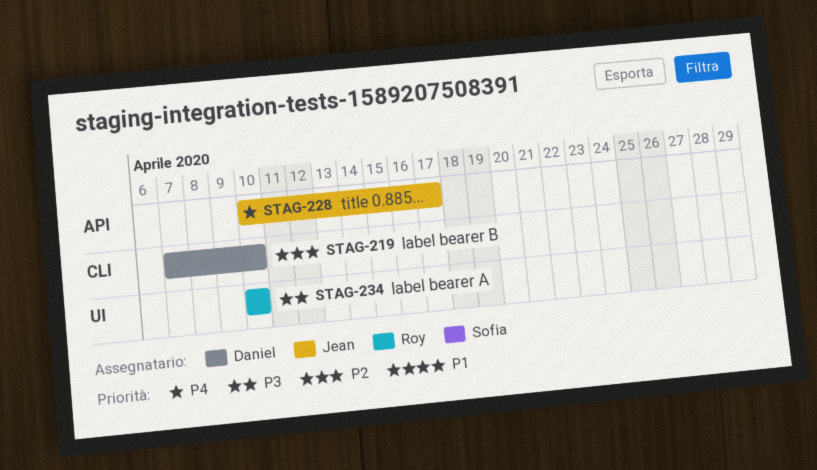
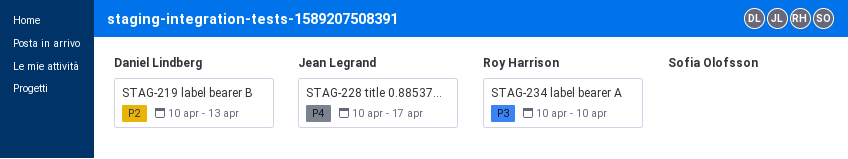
STAG-219, start: Apr 7 -> Apr 10
STAG-219, due: Apr 10 -> Apr 13

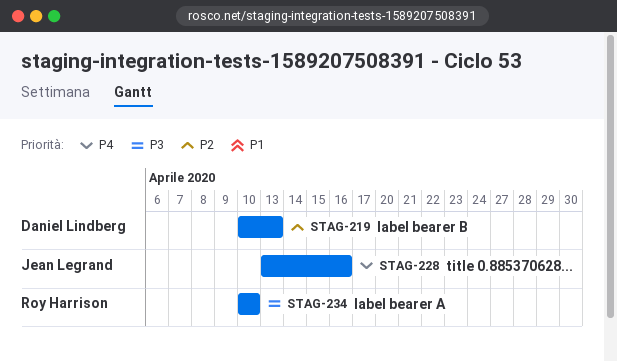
STAG-228, start: Apr 10 -> Apr 13
STAG-228, due: Apr 17 -> Apr 16

